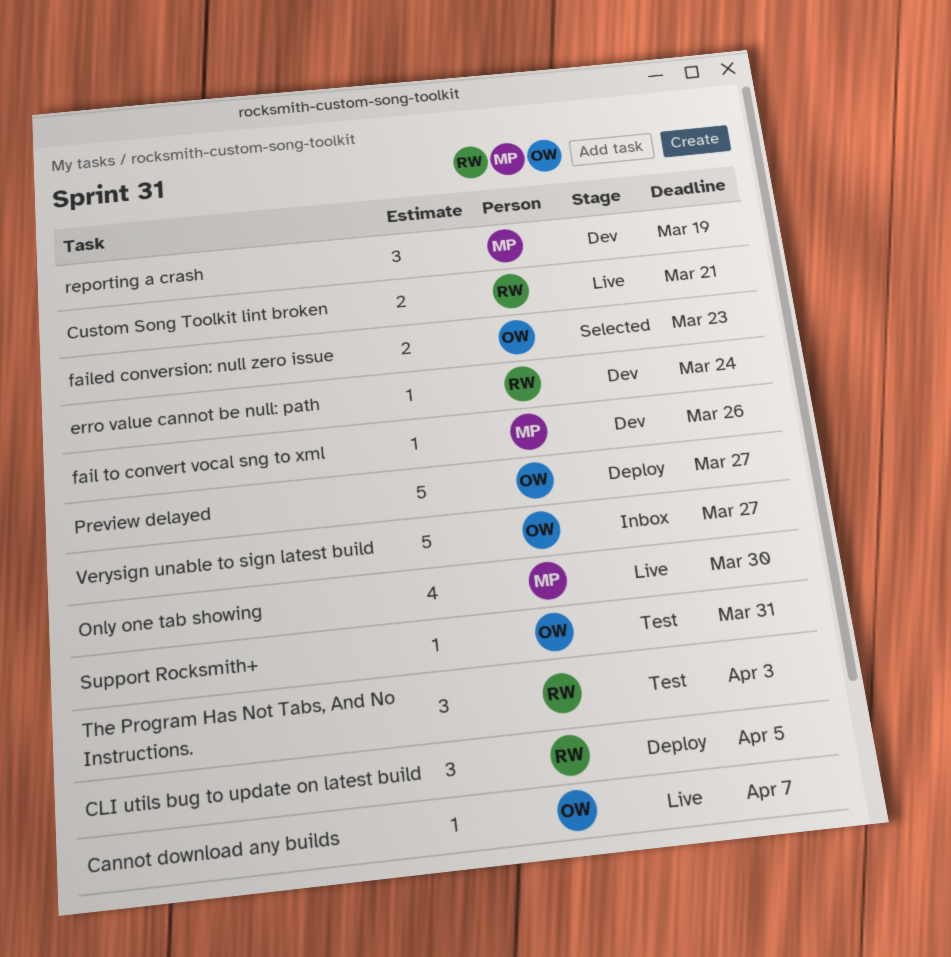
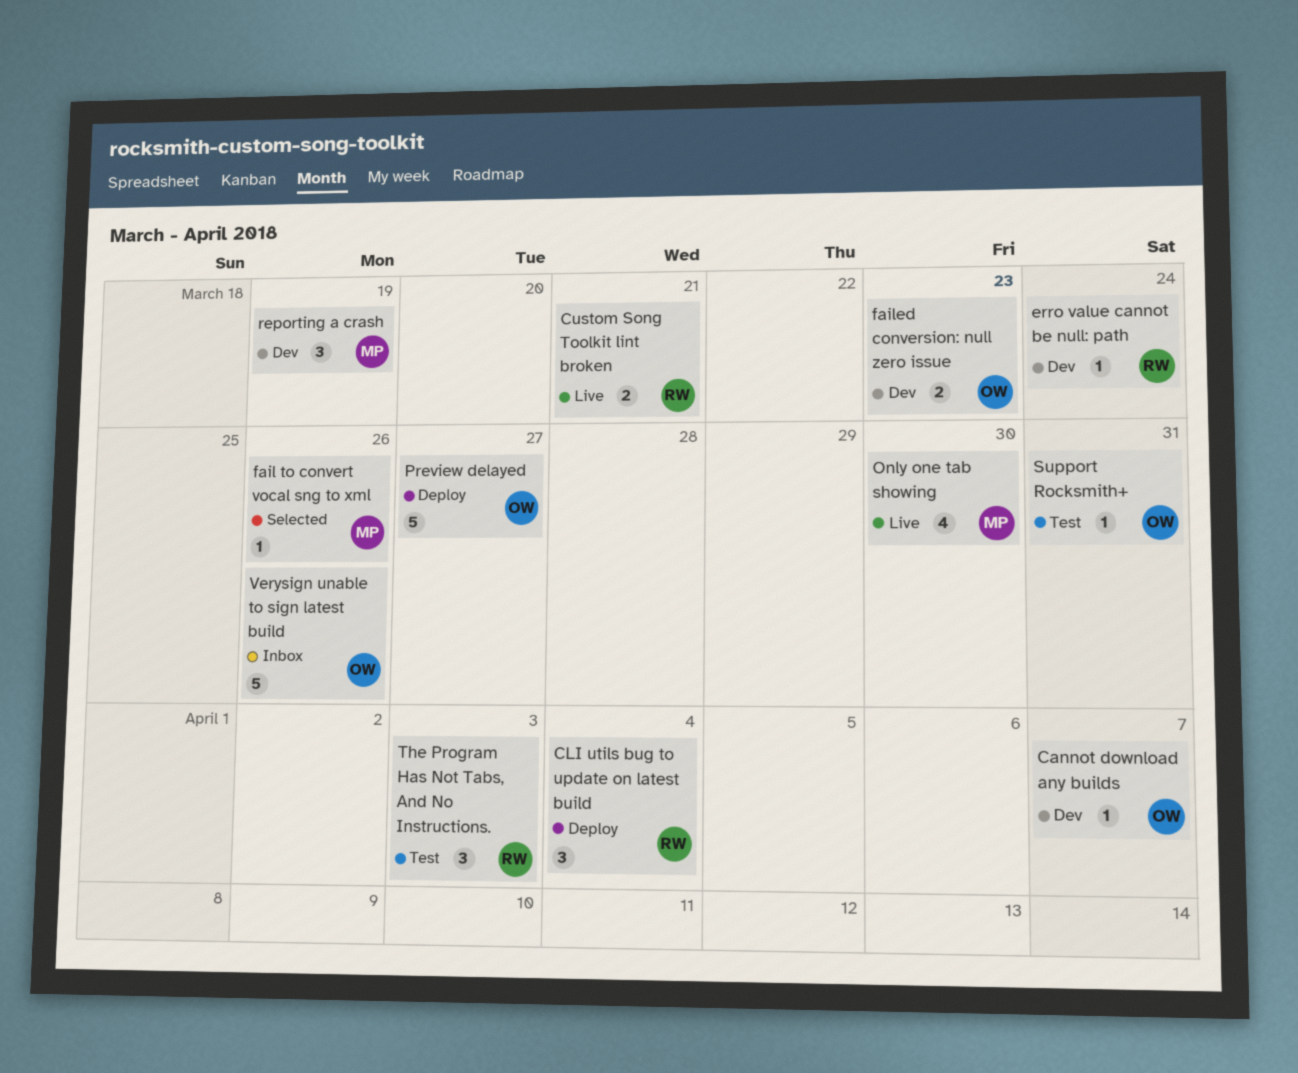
Cannot download any builds, status: Live -> Dev
CLI utils bug to update on latest build, due: Apr 5 -> Apr 4
fail to convert vocal sng to xml, status: Dev -> Selected
failed conversion: null zero issue, status: Selected -> Dev
Verysign unable to sign latest build, due: Mar 27 -> Mar 26

